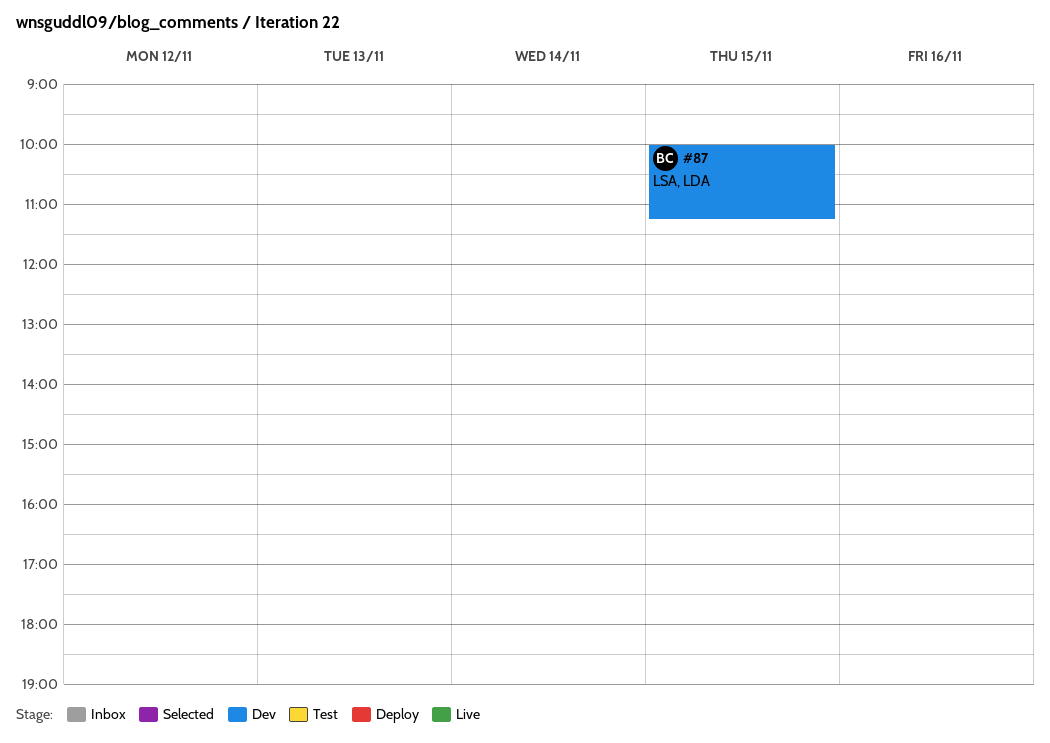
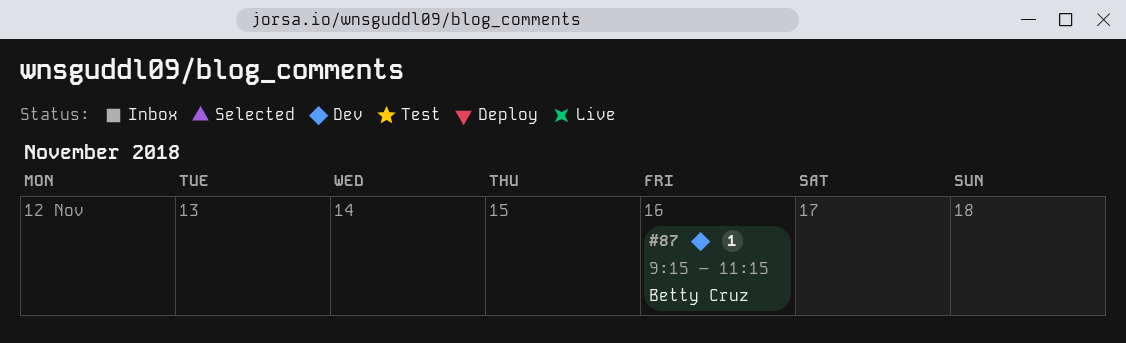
#87, day: Nov 15 -> Nov 16
#87, begins: 10:00 -> 09:15

